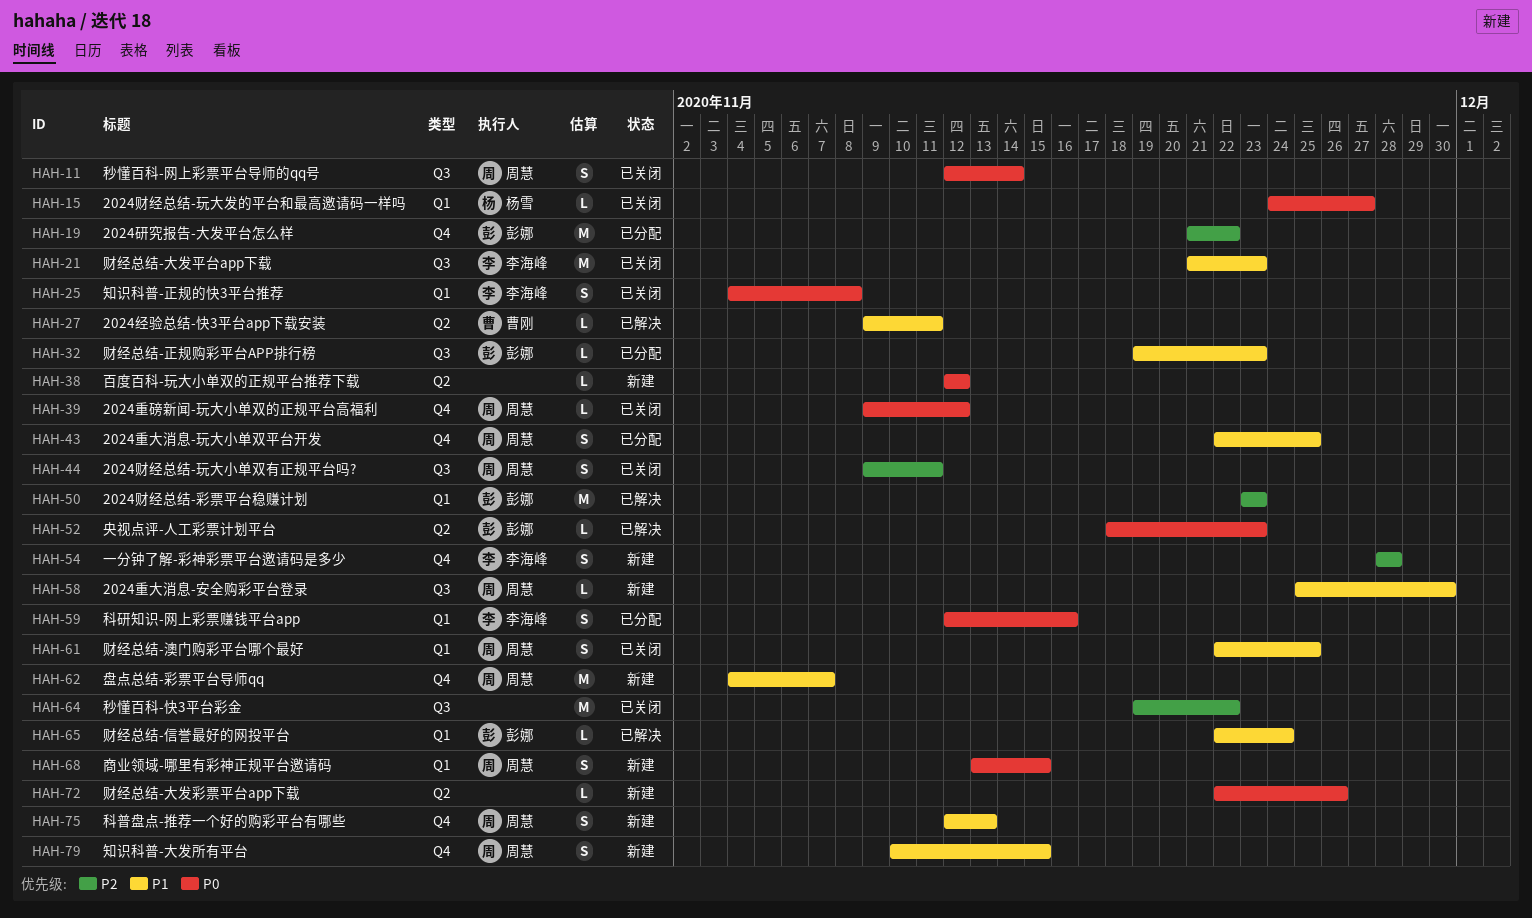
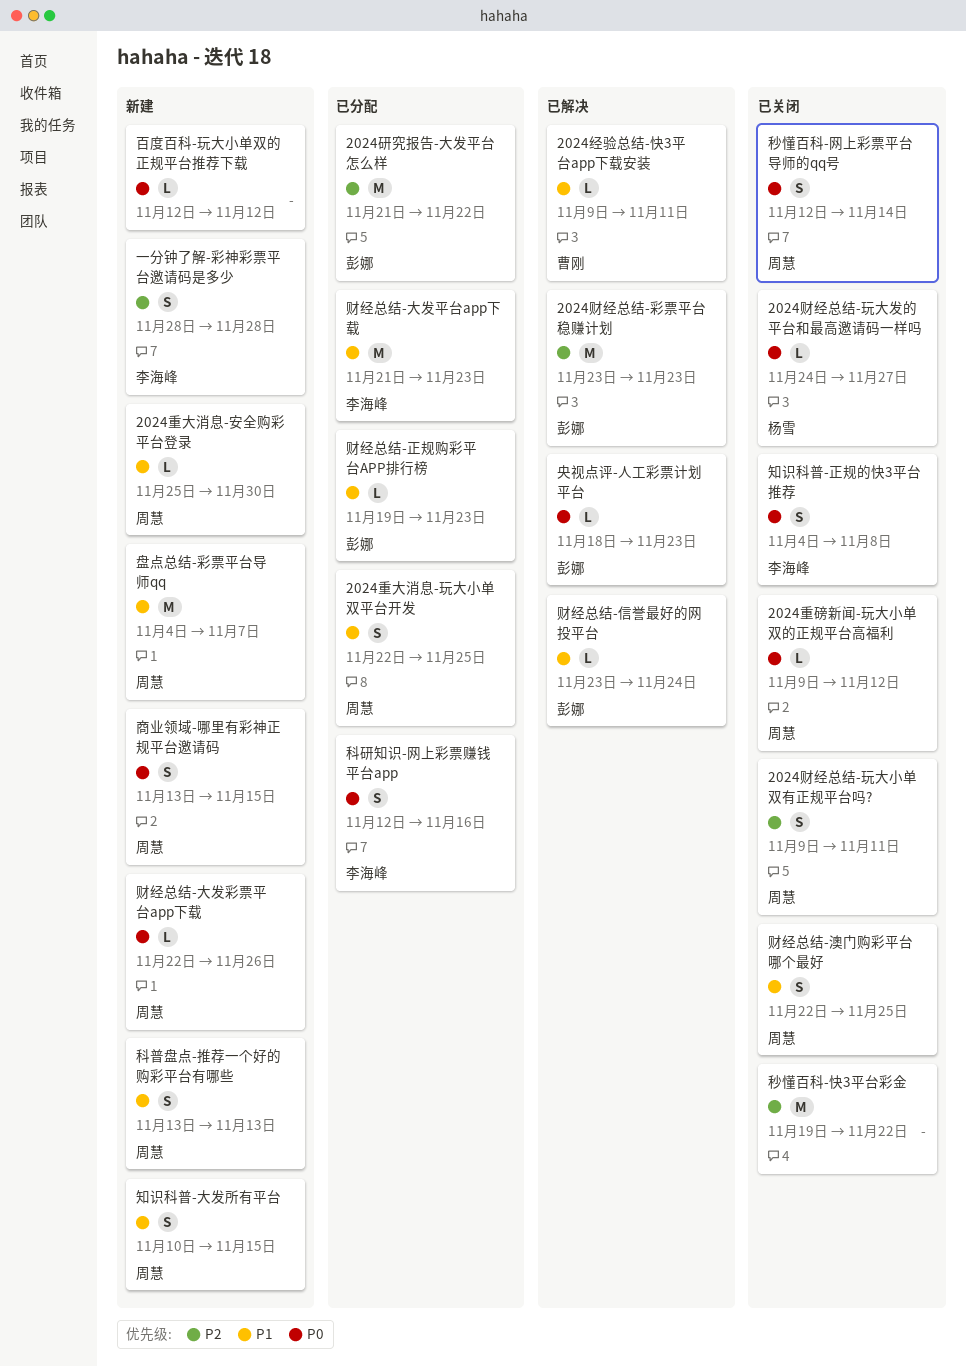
科普盘点-推荐一个好的购彩平台有哪些, start: Nov 12 -> Nov 13
财经总结-信誉最好的网投平台, start: Nov 22 -> Nov 23
财经总结-大发平台app下载, status: 已关闭 -> 已分配
财经总结-大发彩票平台app下载, owner: none -> 周慧

